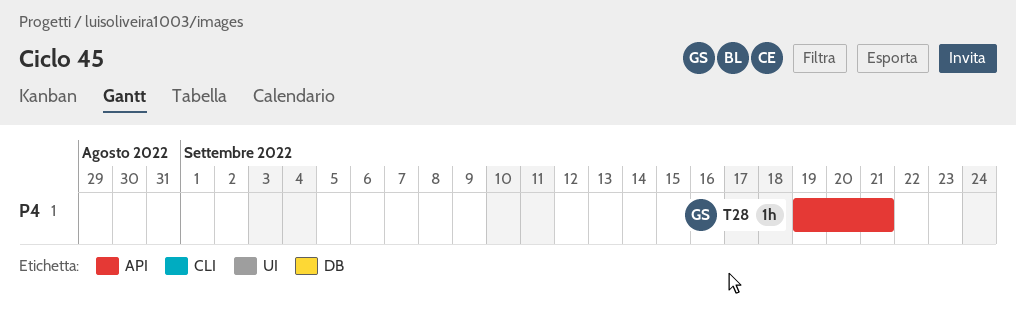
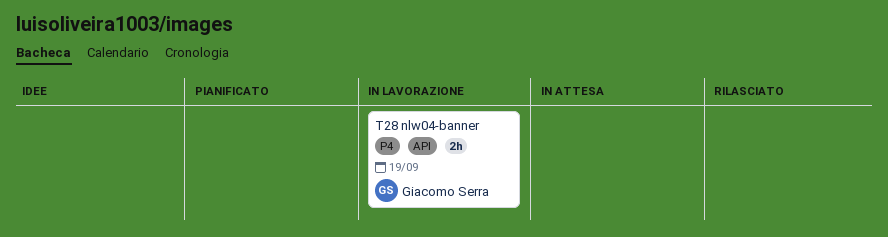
T28, estimate: 1h -> 2h
T28, due: Sep 21 -> Sep 19

